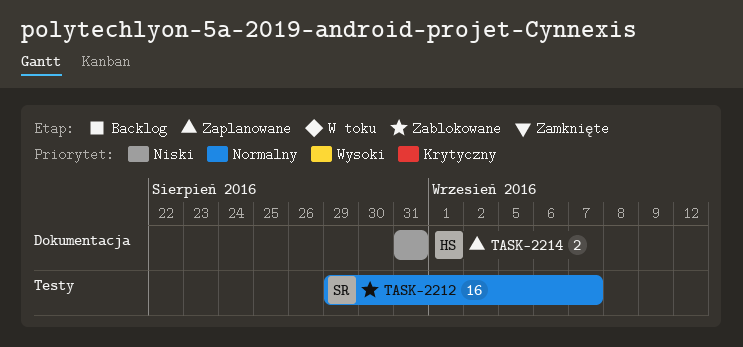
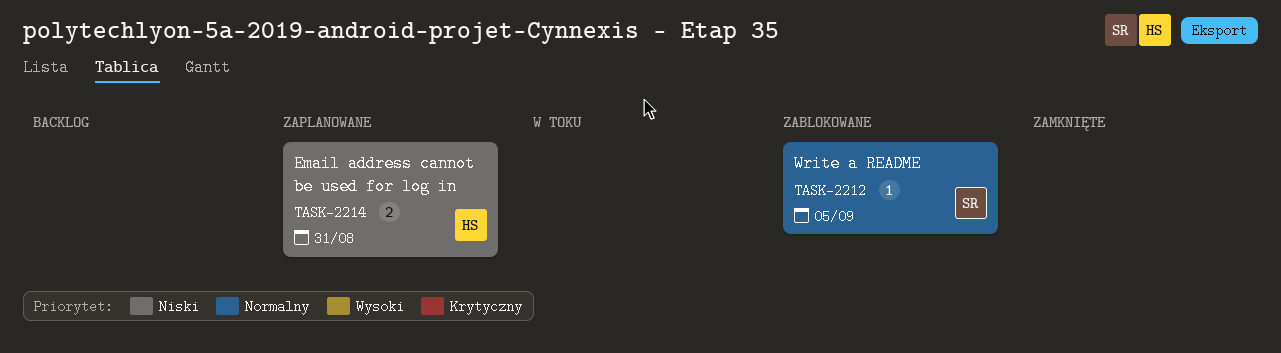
TASK-2212, estimate: 16 -> 1
TASK-2212, due: Sep 7 -> Sep 5

